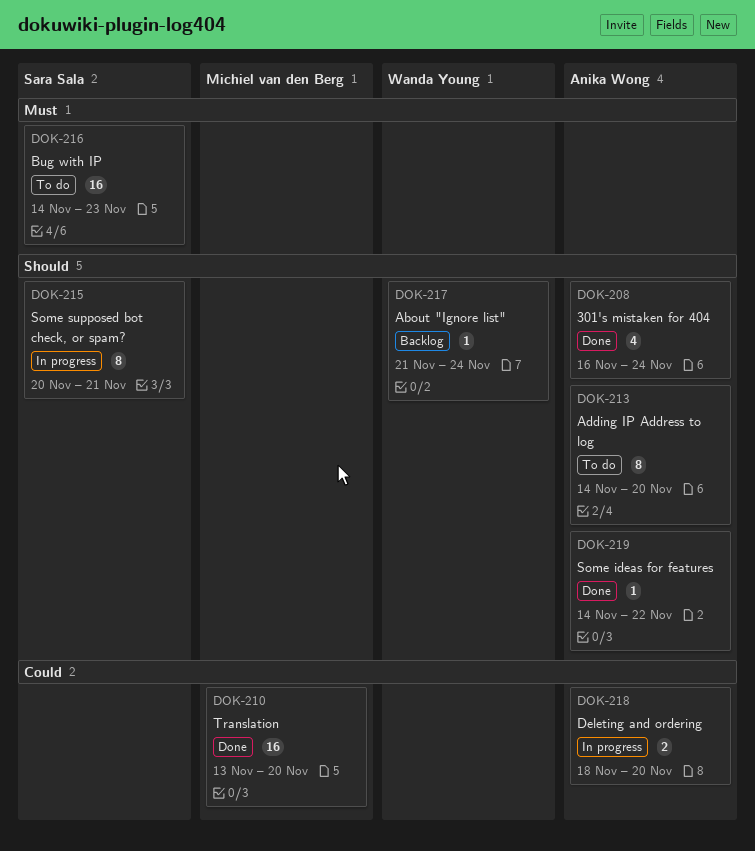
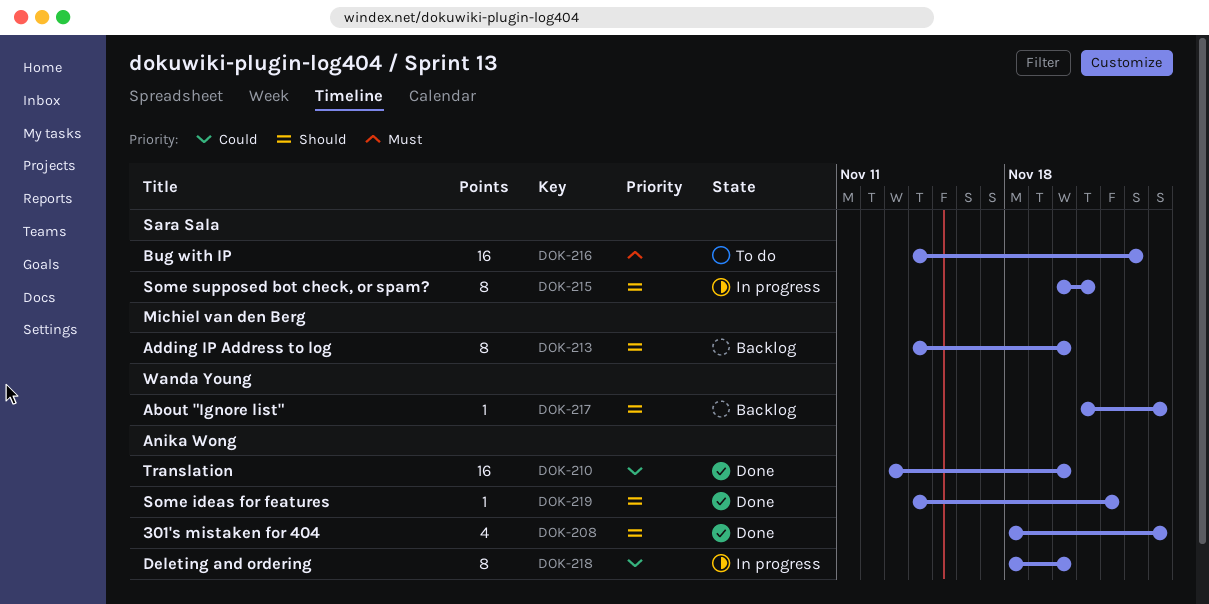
DOK-208, start: Nov 16 -> Nov 18
DOK-210, owner: Michiel van den Berg -> Anika Wong
DOK-213, status: To do -> Backlog
DOK-213, owner: Anika Wong -> Michiel van den Berg
DOK-218, estimate: 2 -> 8

